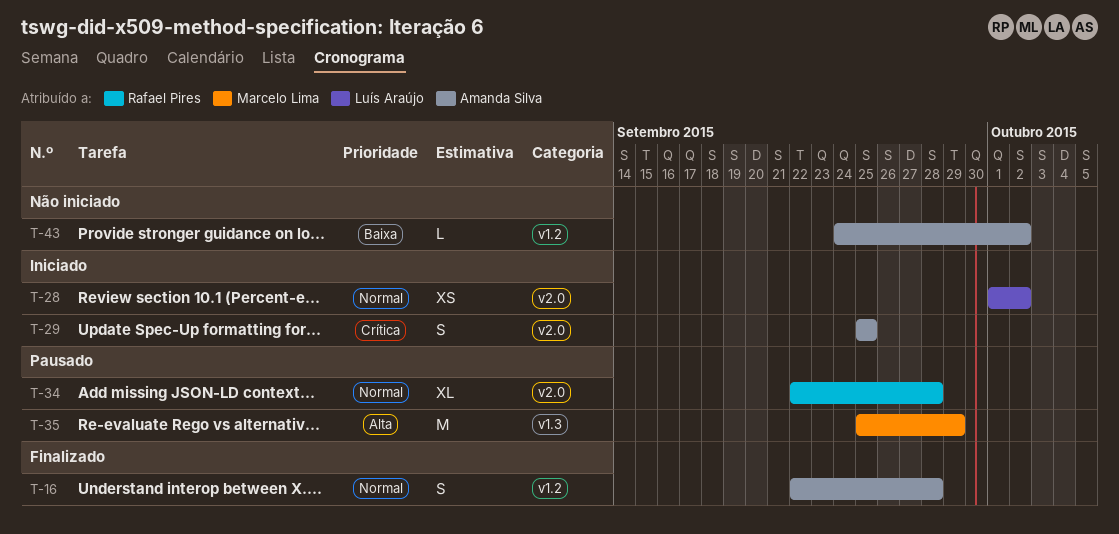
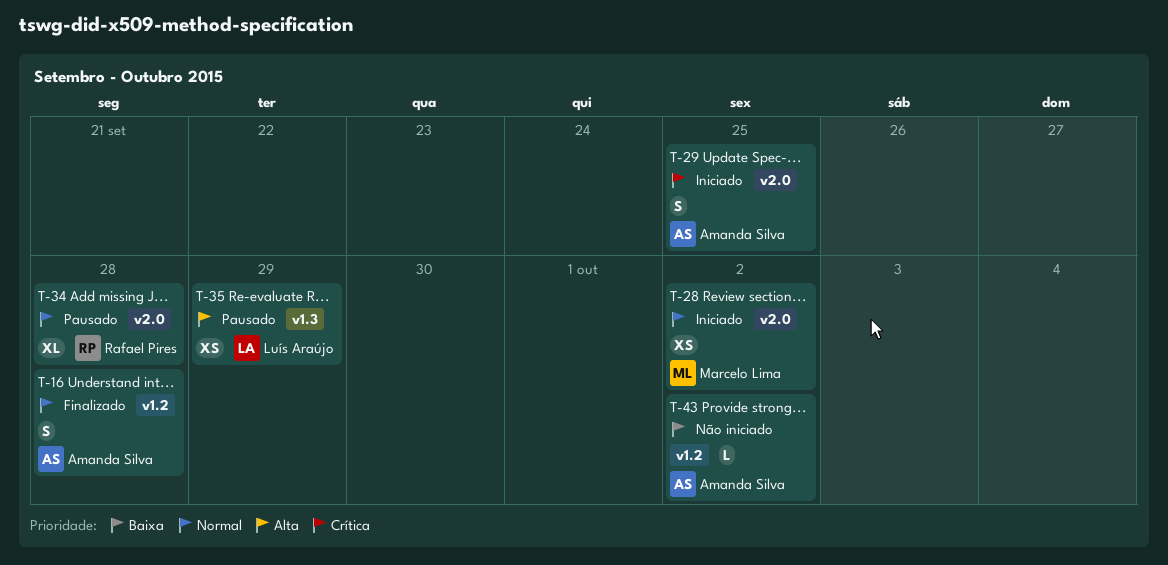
T-28, owner: Luís Araújo -> Marcelo Lima
T-35, owner: Marcelo Lima -> Luís Araújo
T-35, estimate: M -> XS

